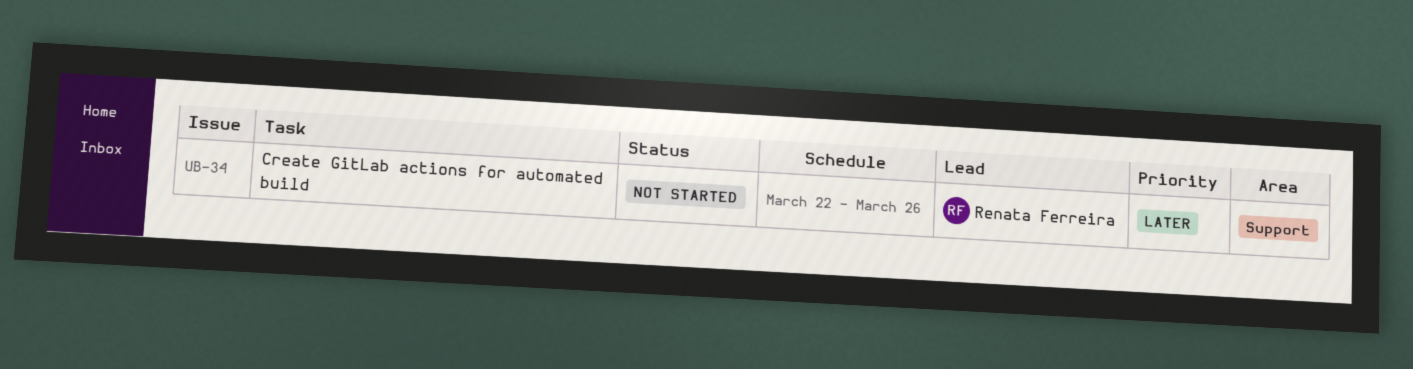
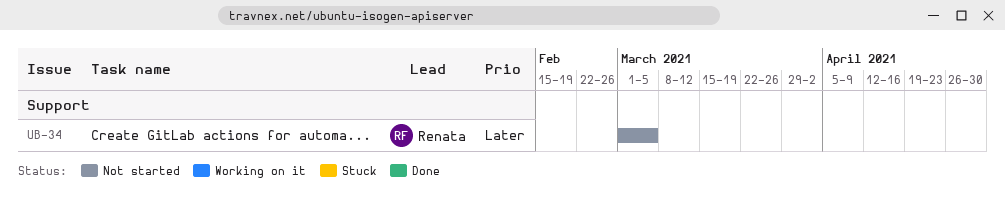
UB-34, start: Mar 22 -> Mar 1
UB-34, due: Mar 26 -> Mar 5

